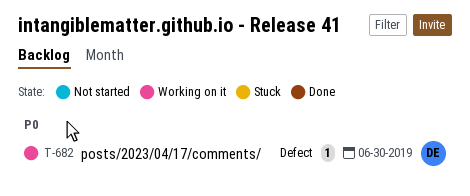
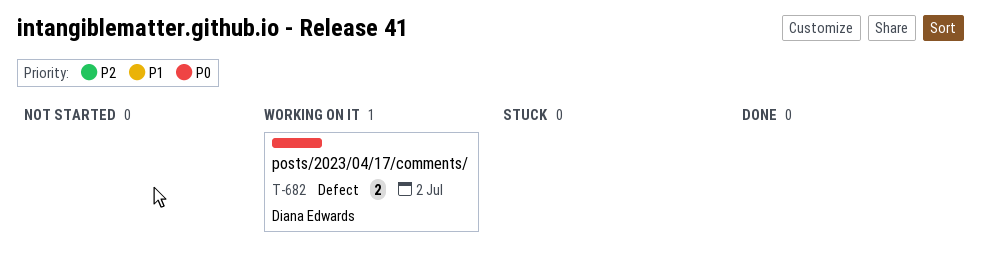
T-682, estimate: 1 -> 2
T-682, due: Jun 30 -> Jul 2

